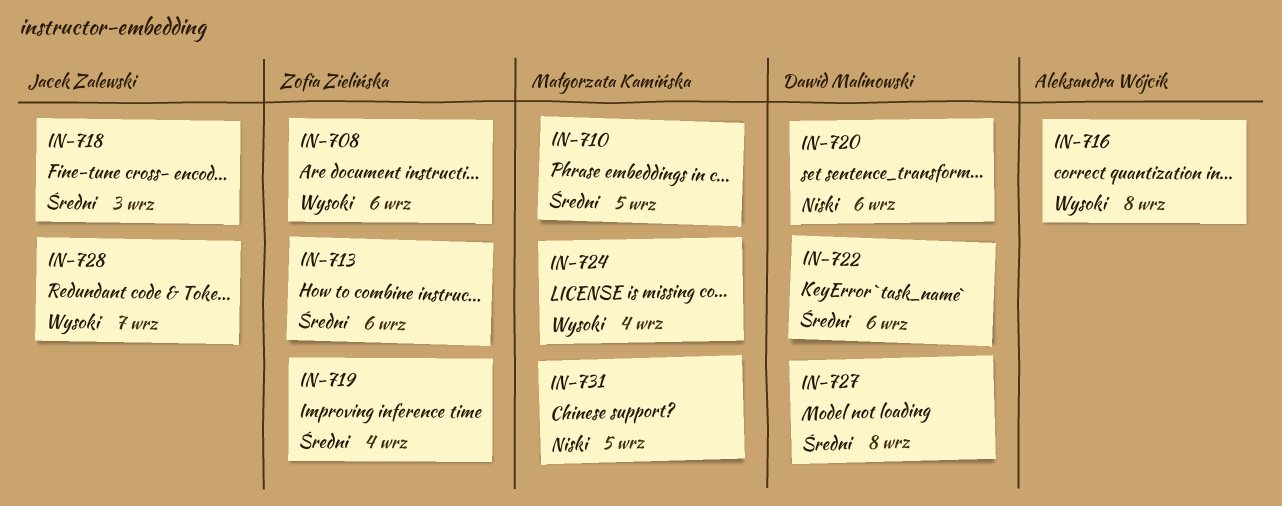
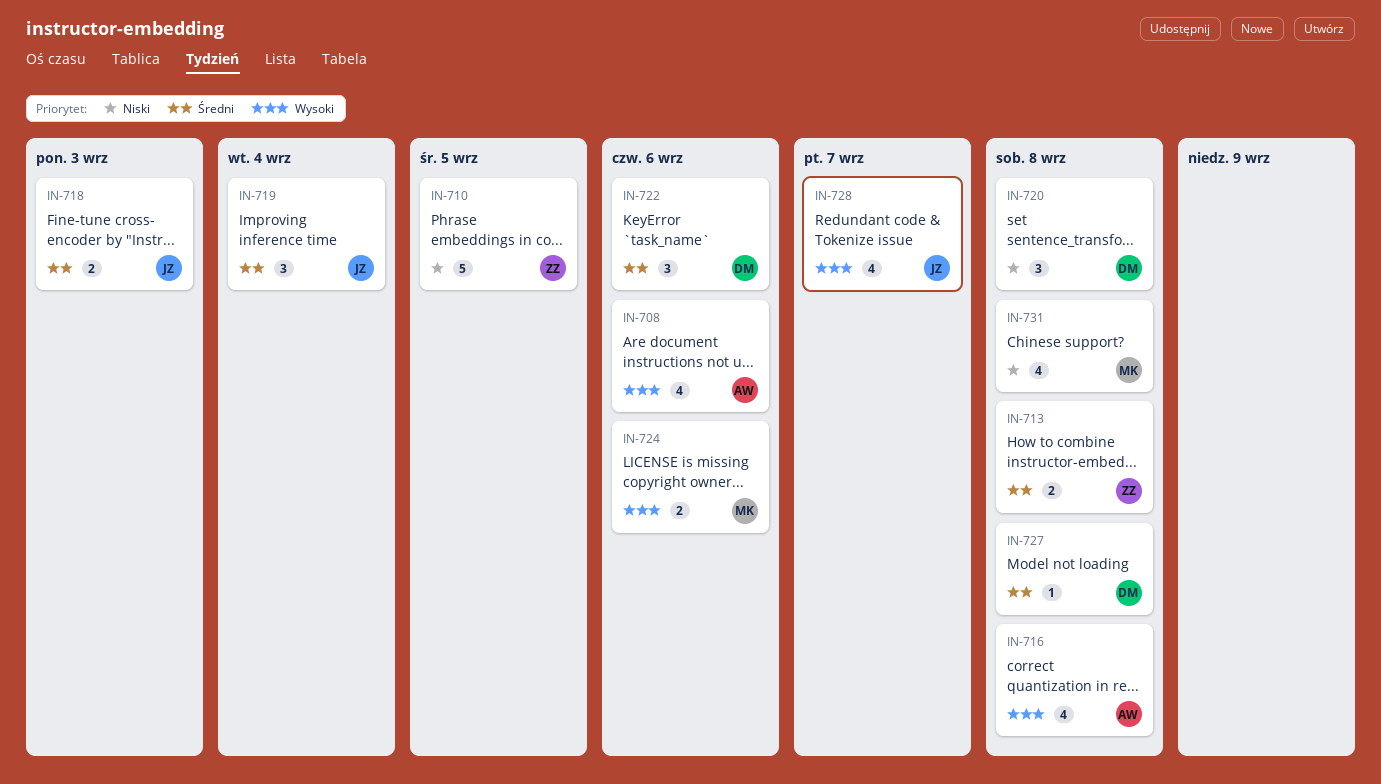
IN-708, owner: Zofia Zielińska -> Aleksandra Wójcik
IN-710, owner: Małgorzata Kamińska -> Zofia Zielińska
IN-710, priority: Średni -> Niski
IN-713, due: Sep 6 -> Sep 8
IN-719, owner: Zofia Zielińska -> Jacek Zalewski
IN-720, due: Sep 6 -> Sep 8
IN-724, due: Sep 4 -> Sep 6
IN-731, due: Sep 5 -> Sep 8

